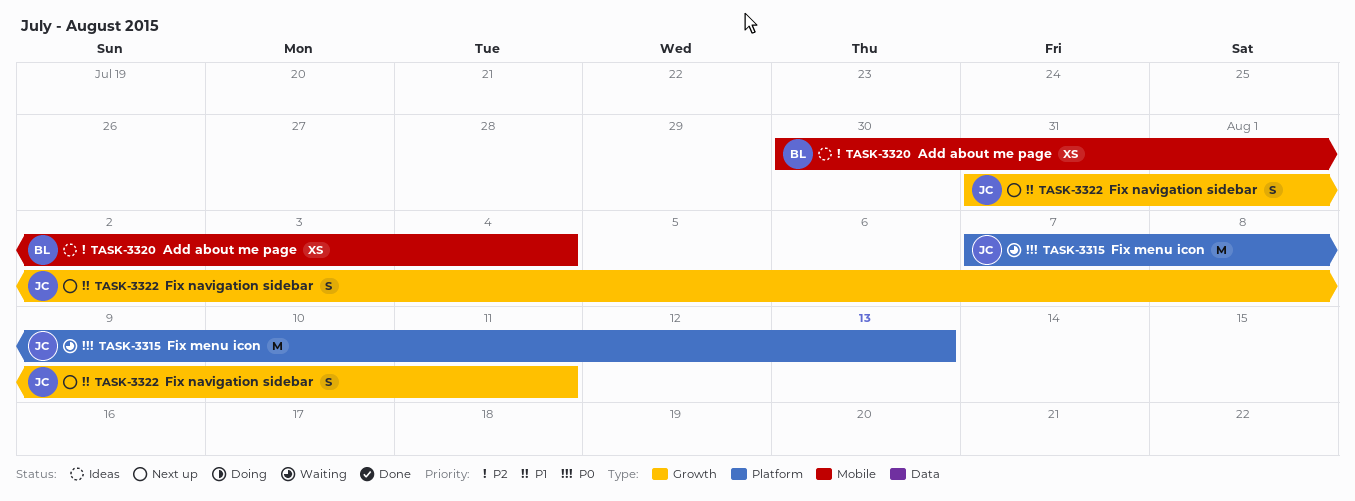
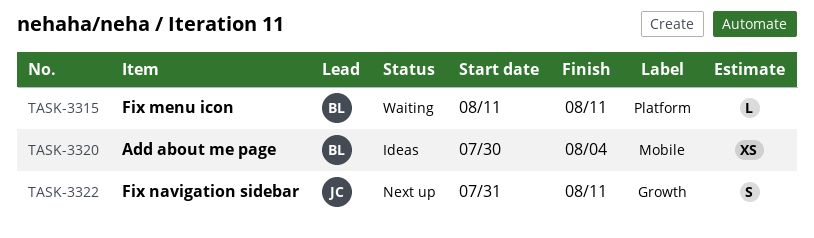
TASK-3315, owner: JC -> BL
TASK-3315, estimate: M -> L
TASK-3315, start: Aug 7 -> Aug 11
TASK-3315, due: Aug 13 -> Aug 11

